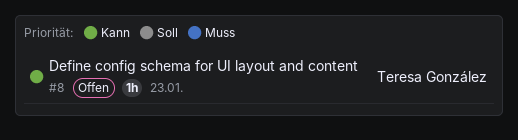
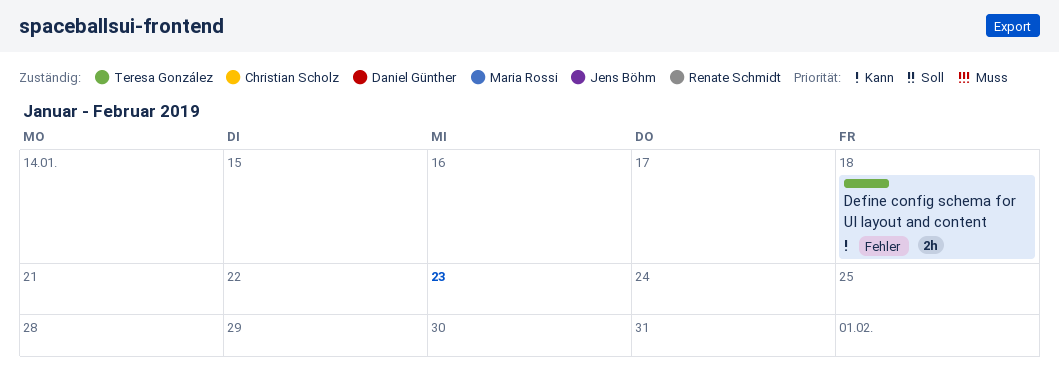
Define config schema for UI layout and content, estimate: 1h -> 2h
Define config schema for UI layout and content, due: Jan 23 -> Jan 18

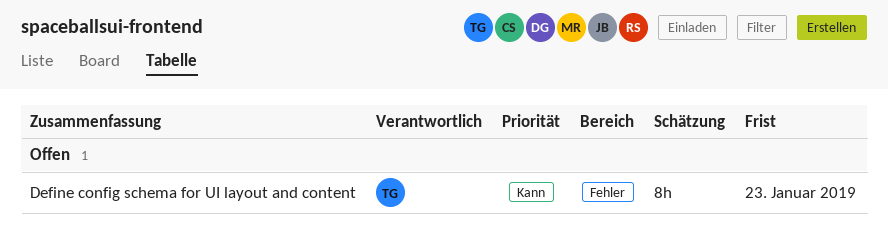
Define config schema for UI layout and content, estimate: 2h -> 8h
Define config schema for UI layout and content, due: Jan 18 -> Jan 23

